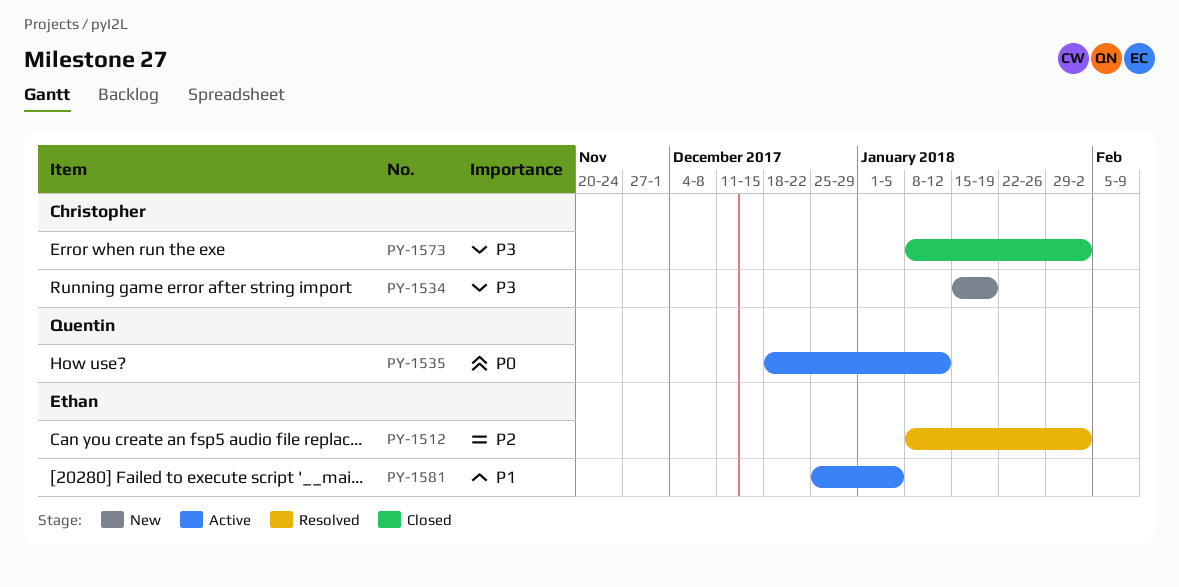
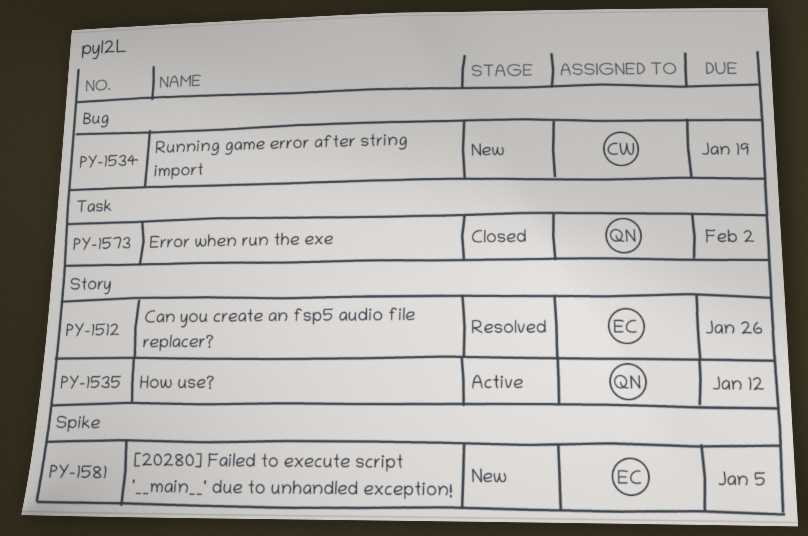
PY-1512, due: Feb 2 -> Jan 26
PY-1573, owner: Christopher -> Quentin
PY-1581, status: Active -> New

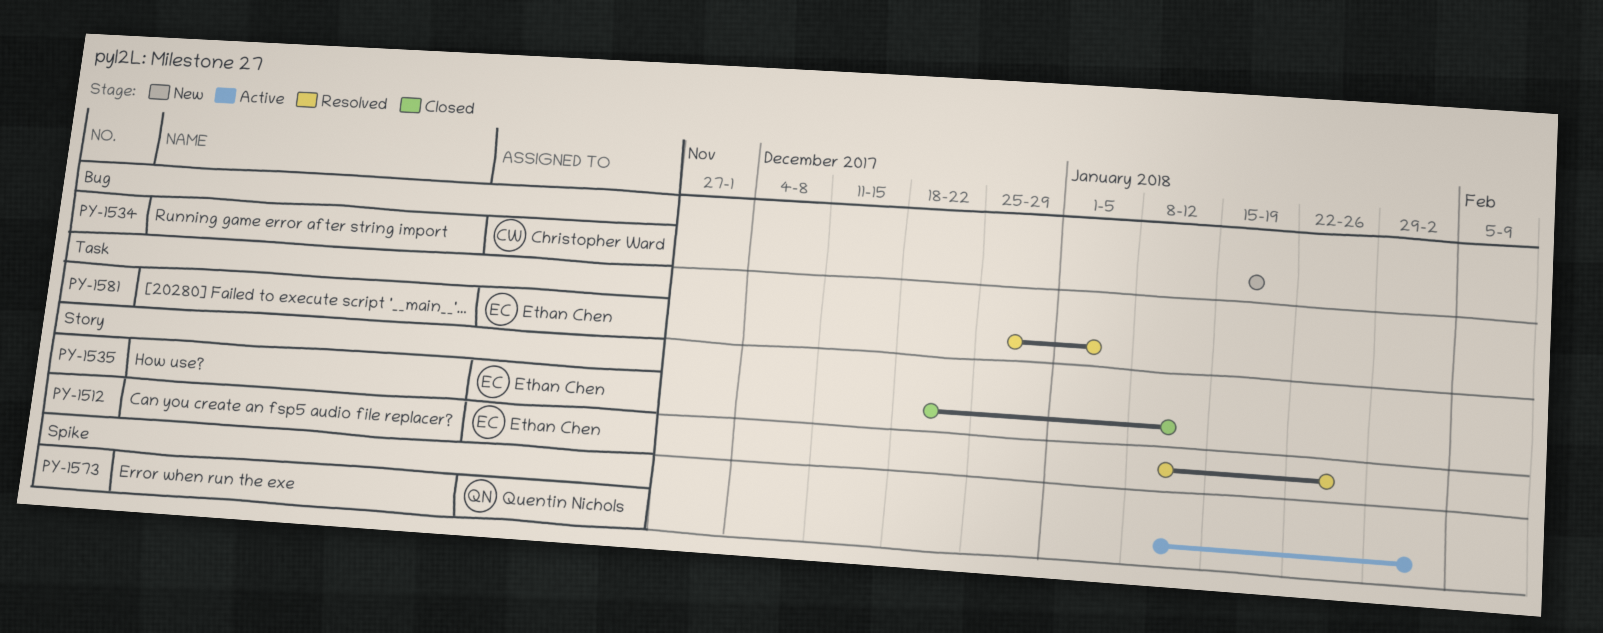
PY-1535, status: Active -> Closed
PY-1535, owner: Quentin Nichols -> Ethan Chen
PY-1573, status: Closed -> Active
PY-1573, label: Task -> Spike
PY-1581, status: New -> Resolved
PY-1581, label: Spike -> Task

